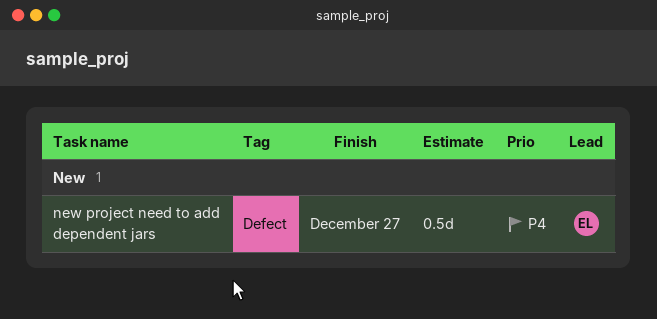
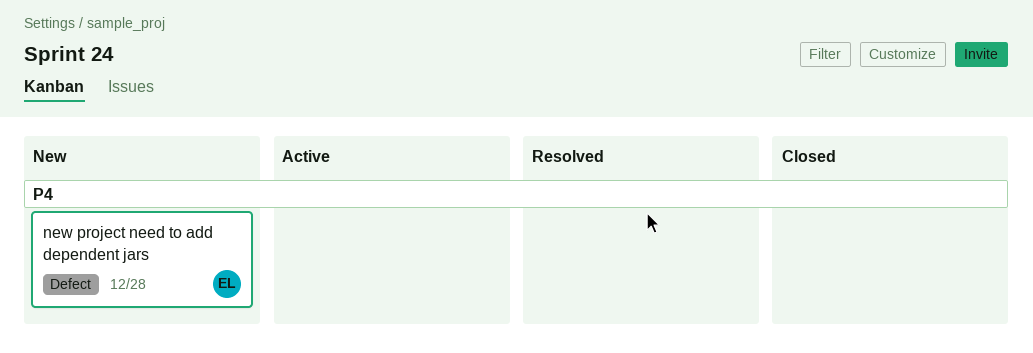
new project need to add dependent jars, due: Dec 27 -> Dec 28

